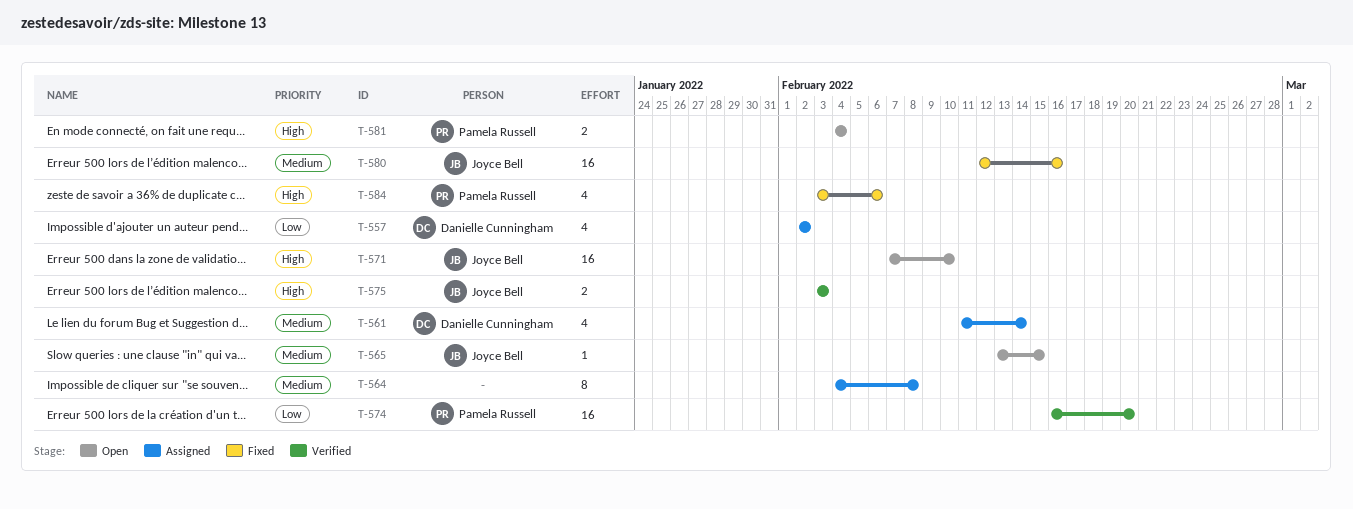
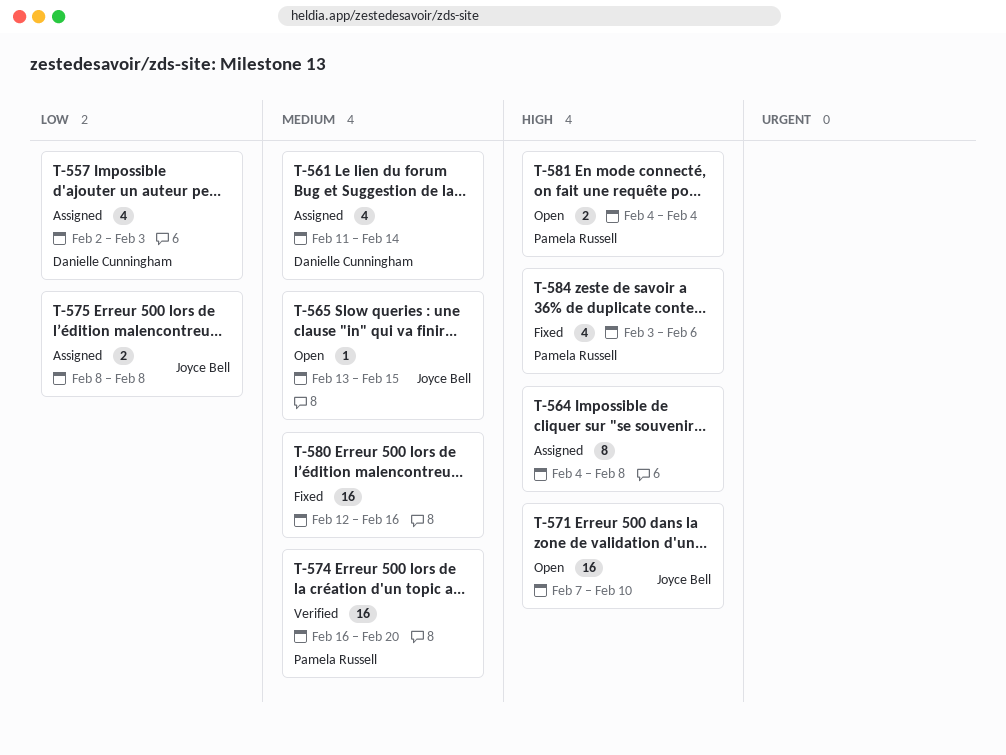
T-557, due: Feb 2 -> Feb 3
T-564, priority: Medium -> High
T-574, priority: Low -> Medium
T-575, status: Verified -> Assigned
T-575, priority: High -> Low
T-575, start: Feb 3 -> Feb 8
T-575, due: Feb 3 -> Feb 8
T-580, owner: Joyce Bell -> none

